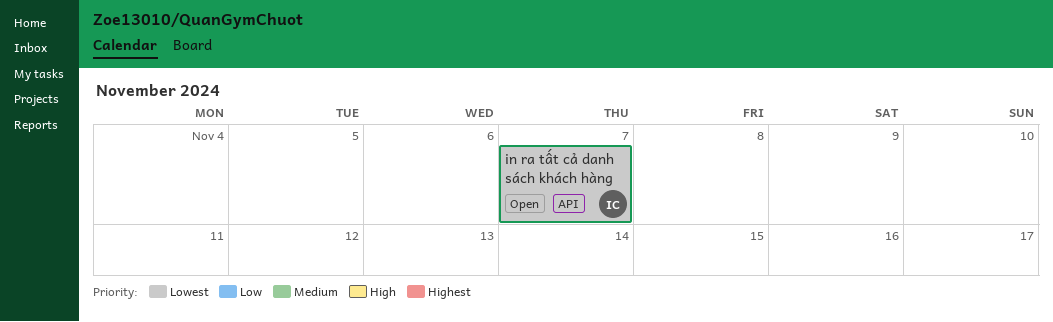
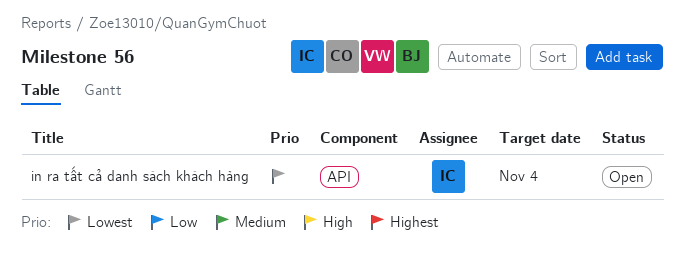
in ra tất cả danh sách khách hàng, due: Nov 7 -> Nov 4

